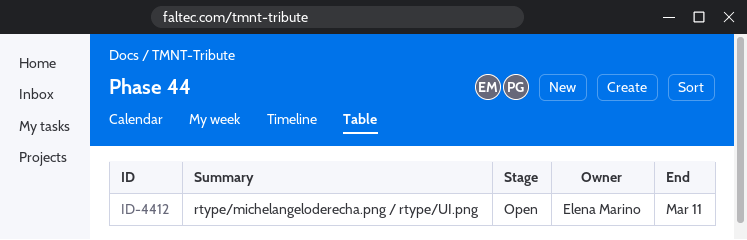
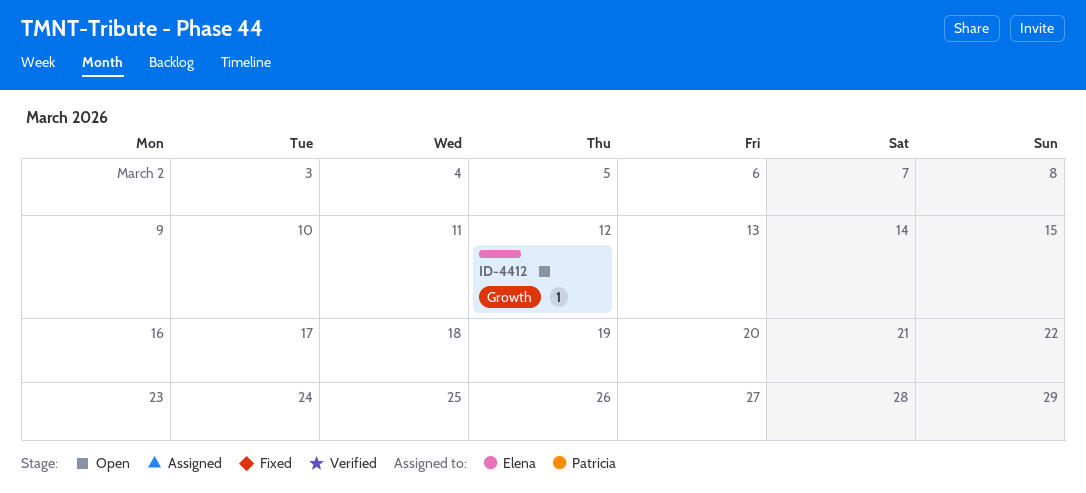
ID-4412, due: Mar 11 -> Mar 12

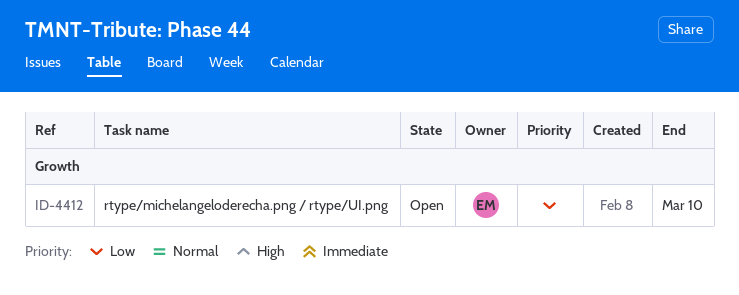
ID-4412, due: Mar 12 -> Mar 10

